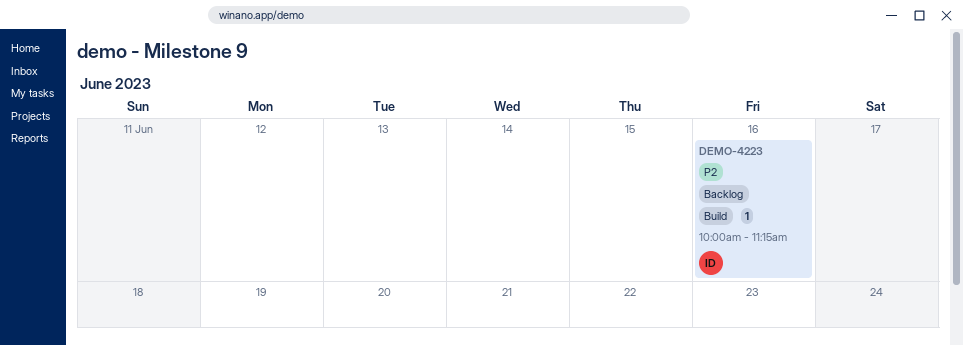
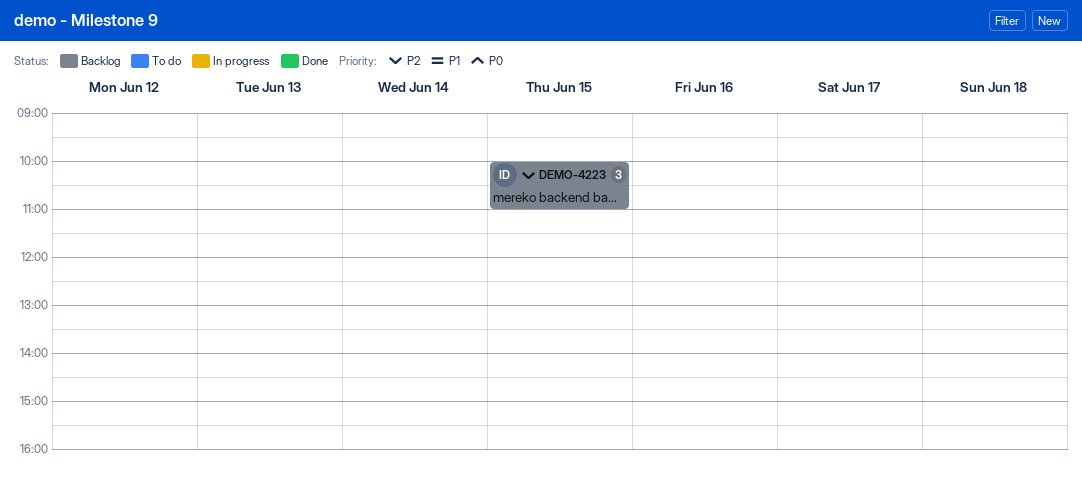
DEMO-4223, estimate: 1 -> 3
DEMO-4223, day: Jun 16 -> Jun 15
DEMO-4223, ends: 11:15 -> 11:00

